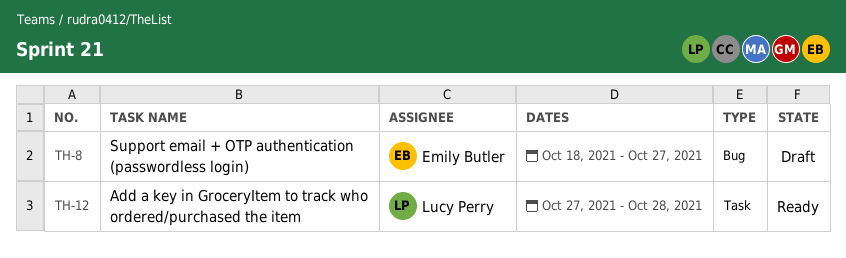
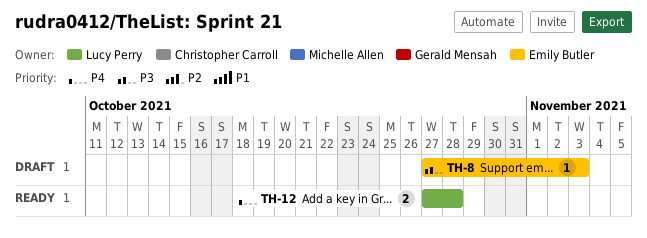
TH-8, start: Oct 18 -> Oct 27
TH-8, due: Oct 27 -> Nov 3

